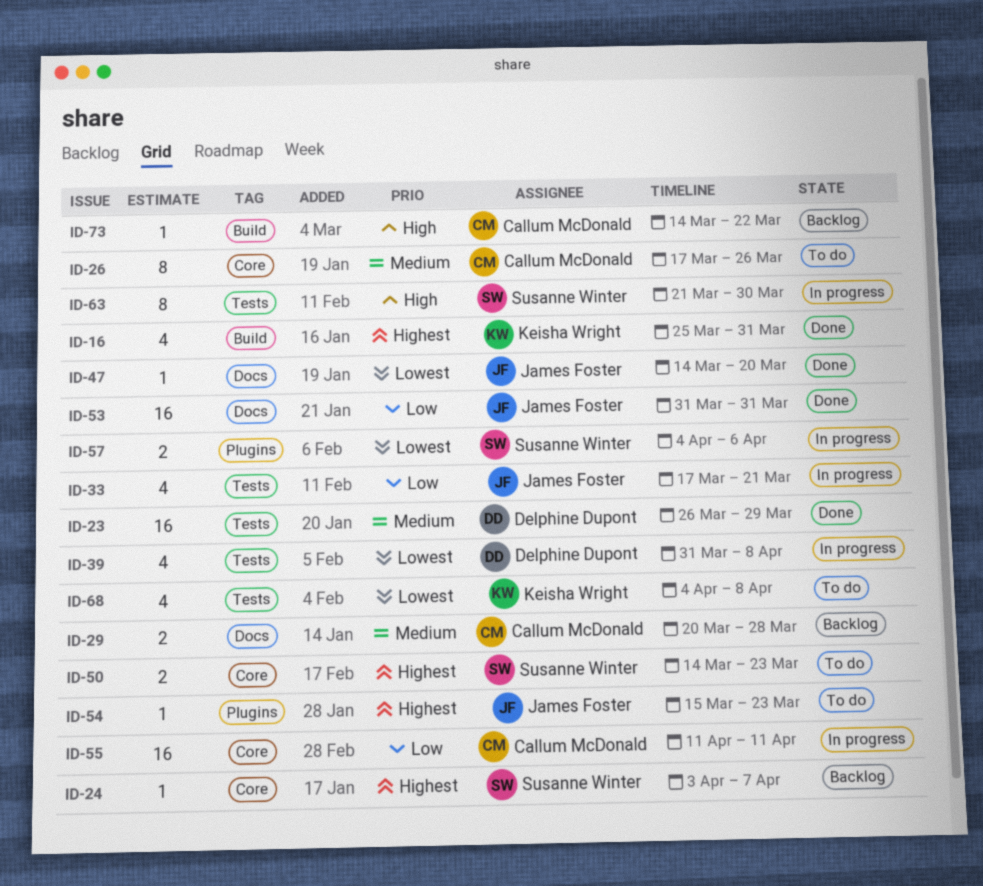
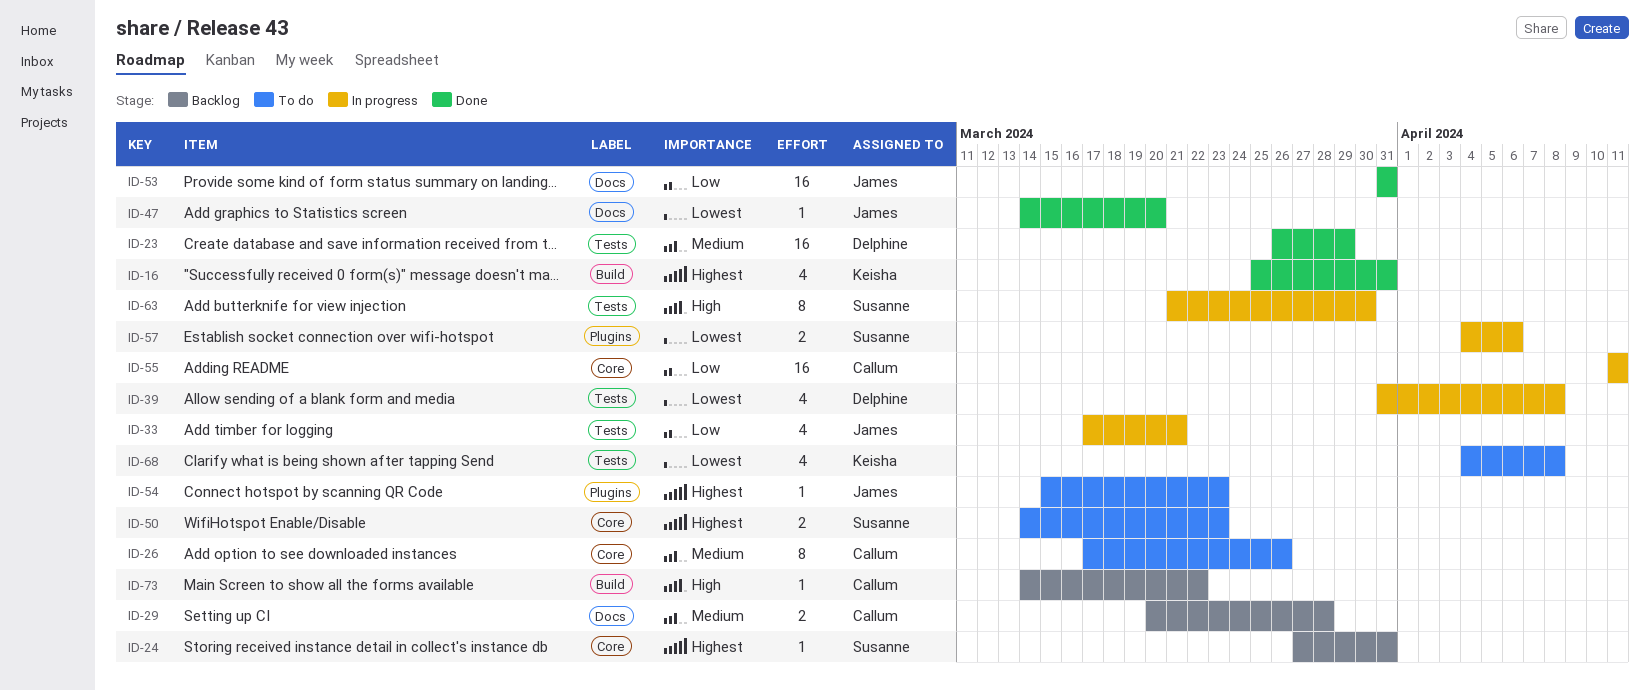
ID-24, start: Apr 3 -> Mar 27
ID-24, due: Apr 7 -> Mar 31

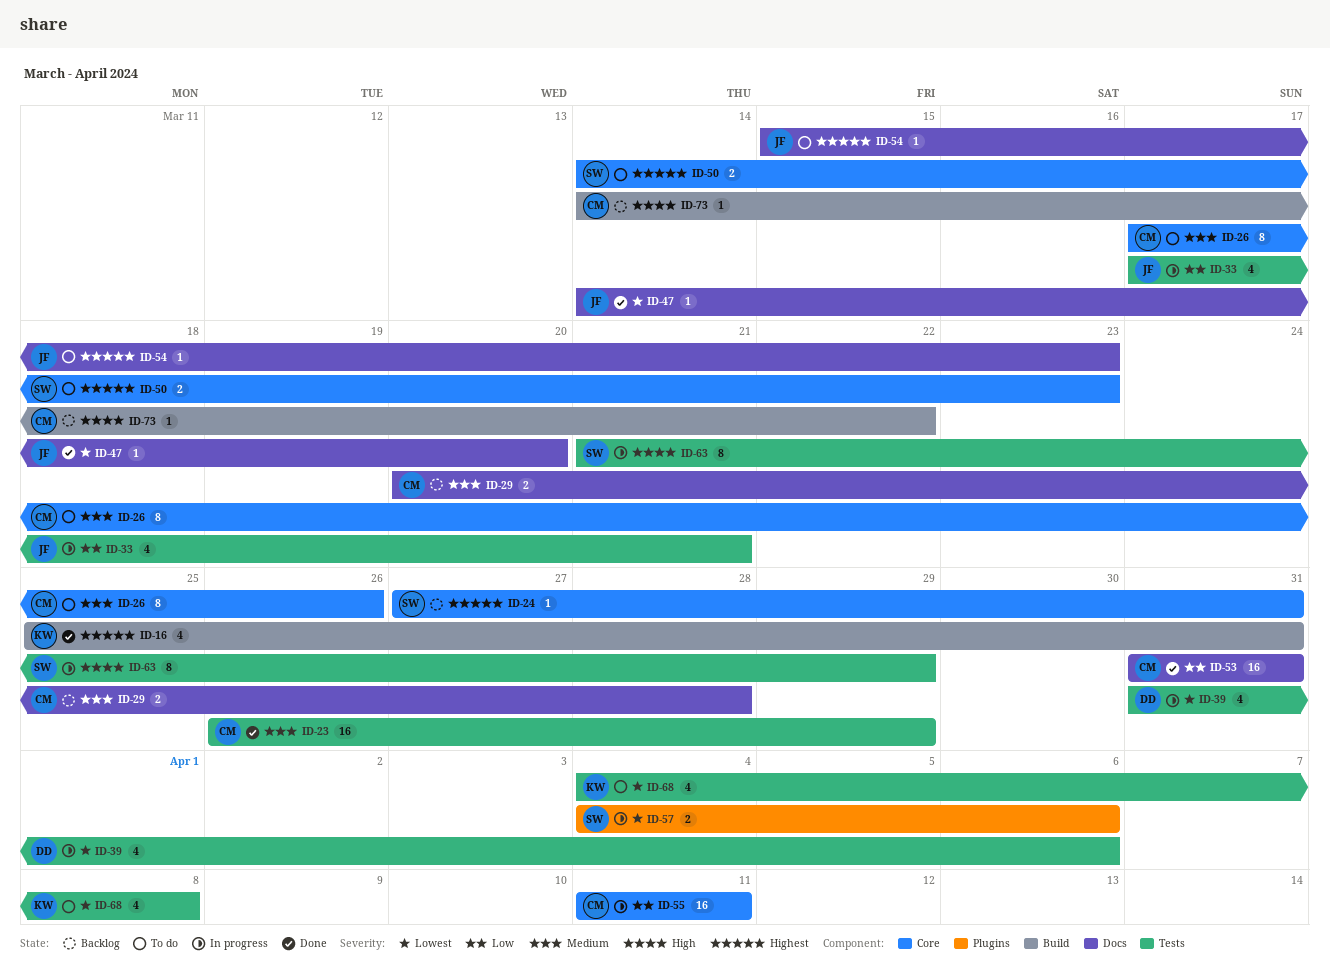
ID-23, owner: Delphine -> Callum
ID-39, due: Apr 8 -> Apr 6
ID-53, owner: James -> Callum
ID-54, label: Plugins -> Docs
ID-63, due: Mar 30 -> Mar 29

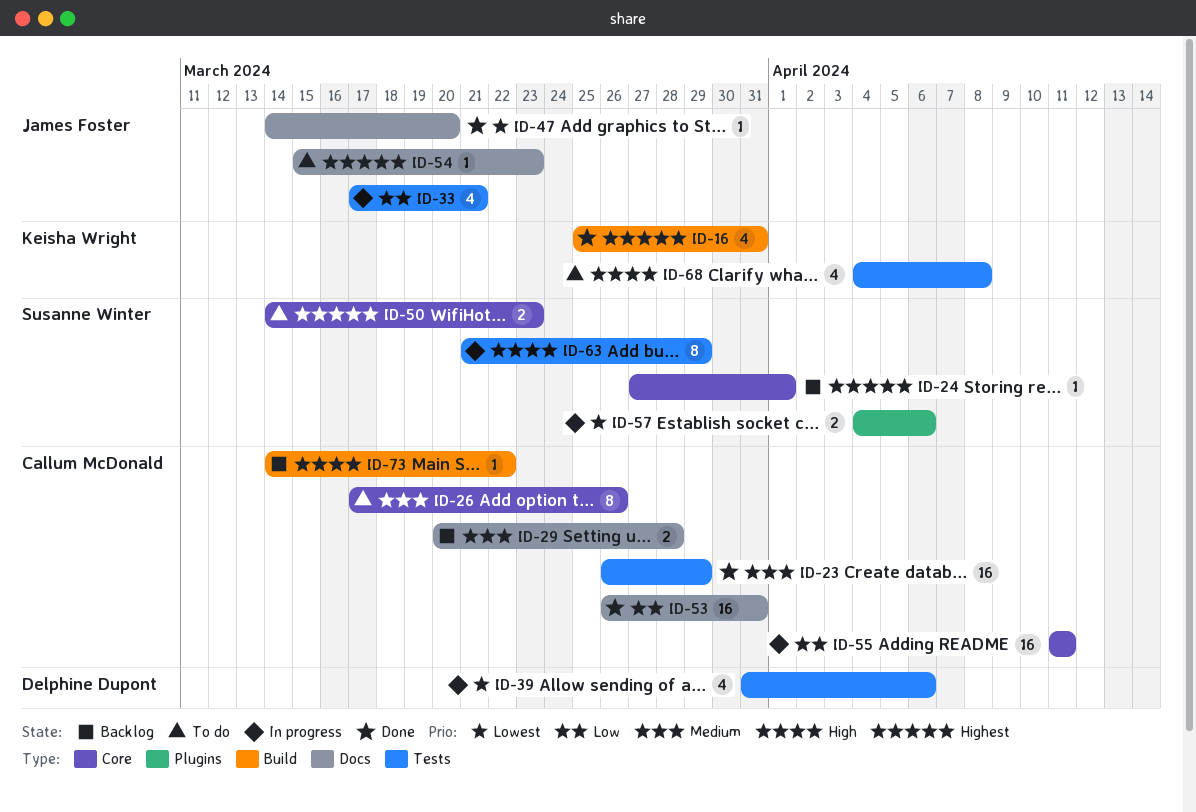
ID-24, due: Mar 31 -> Apr 1
ID-53, start: Mar 31 -> Mar 26
ID-68, priority: Lowest -> High

